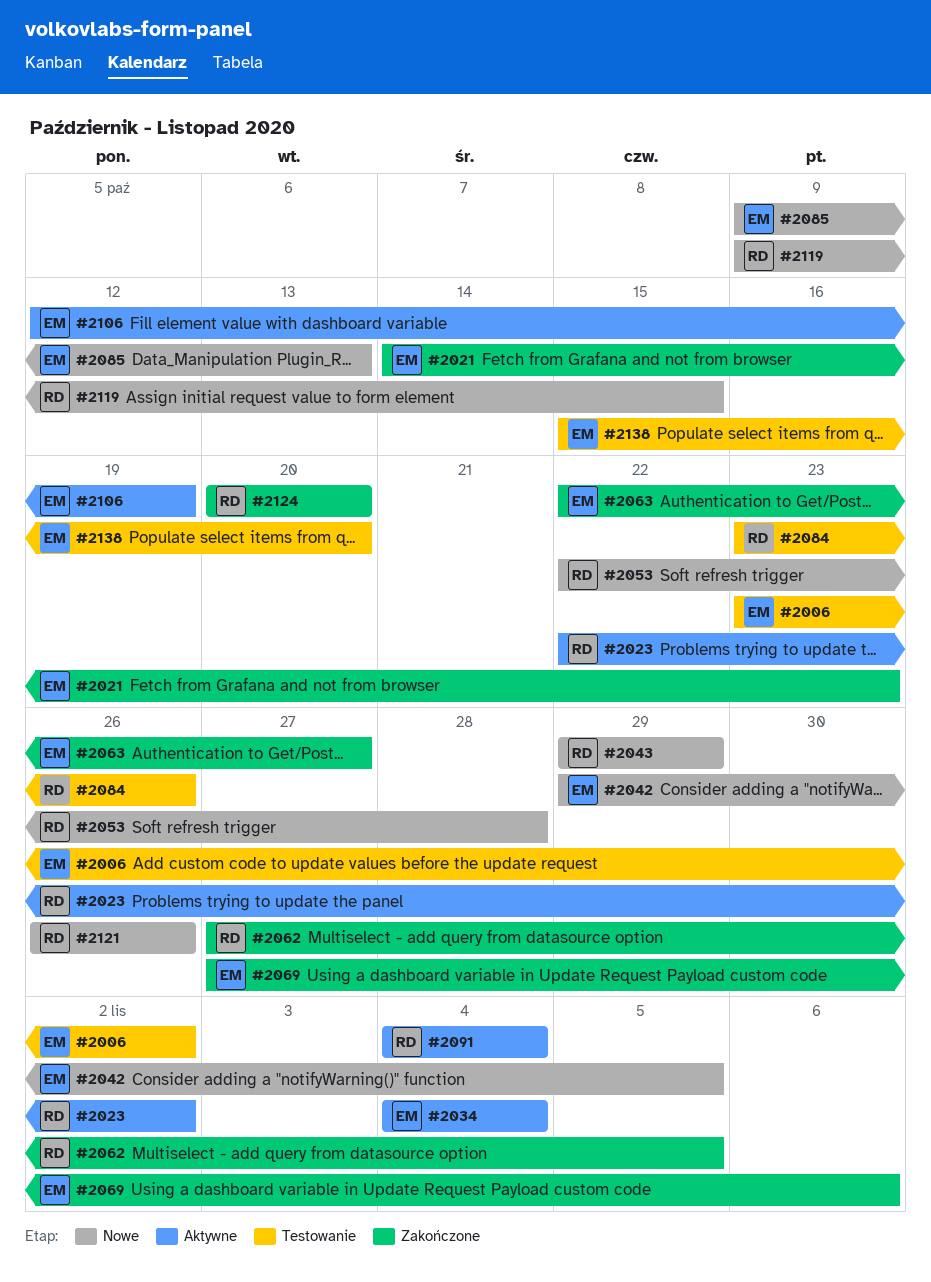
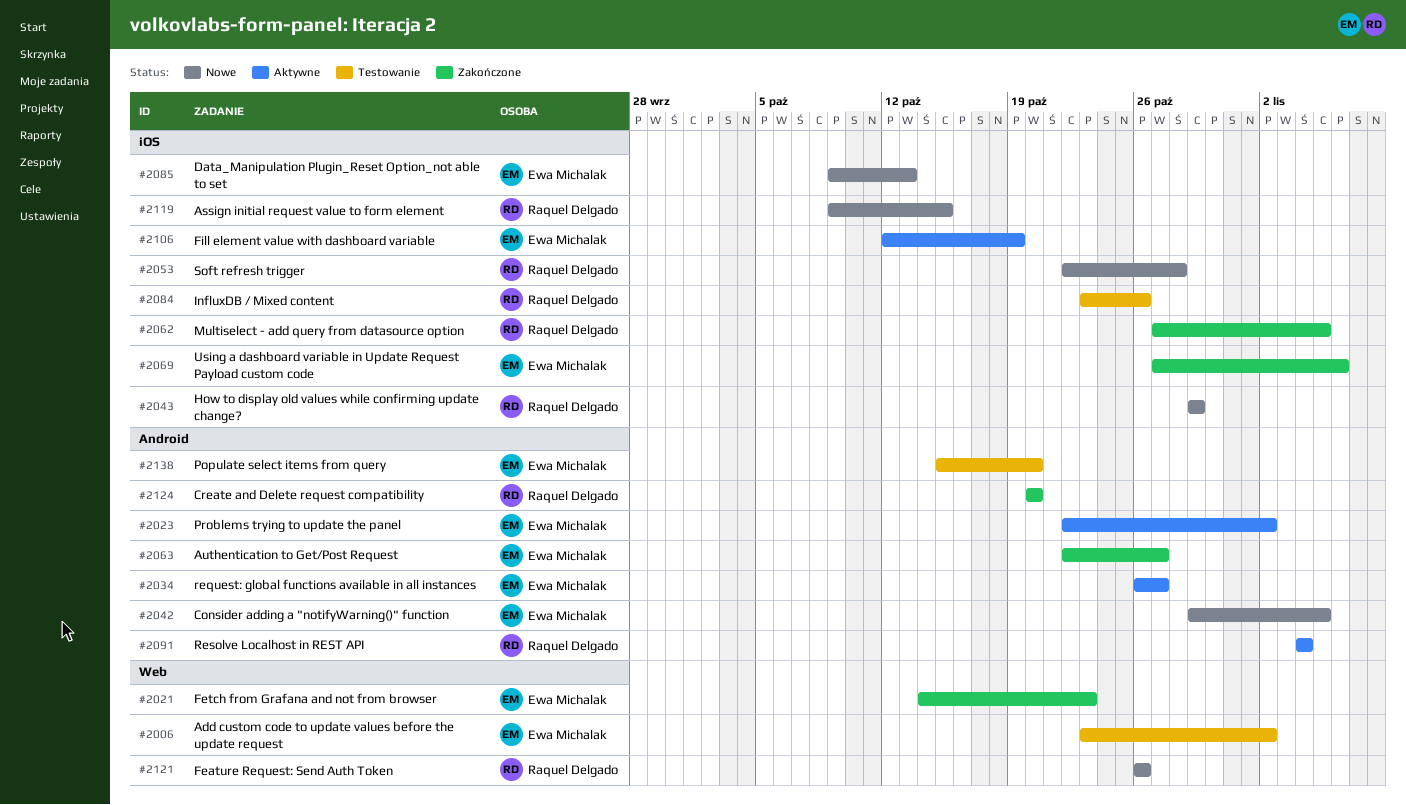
#2023, owner: Raquel Delgado -> Ewa Michalak
#2034, start: Nov 4 -> Oct 26
#2034, due: Nov 4 -> Oct 27

